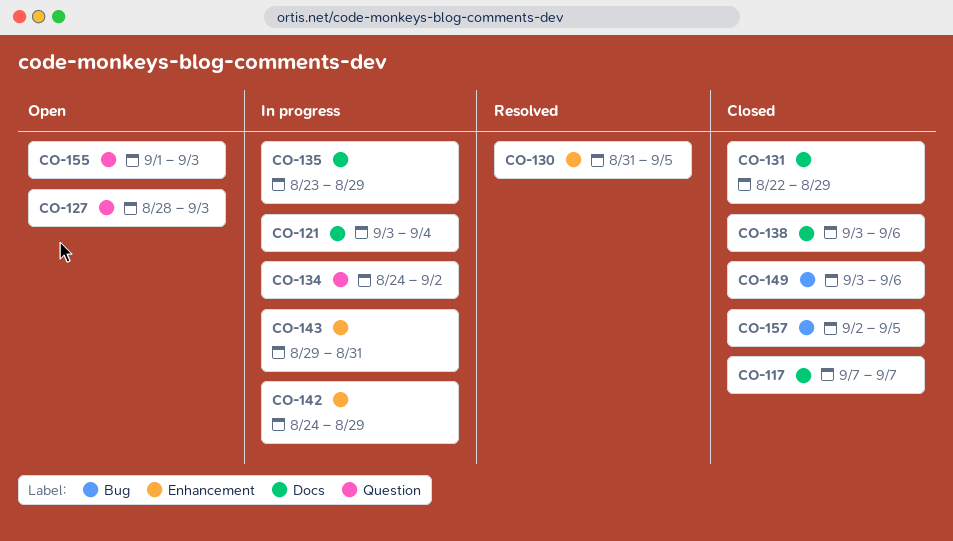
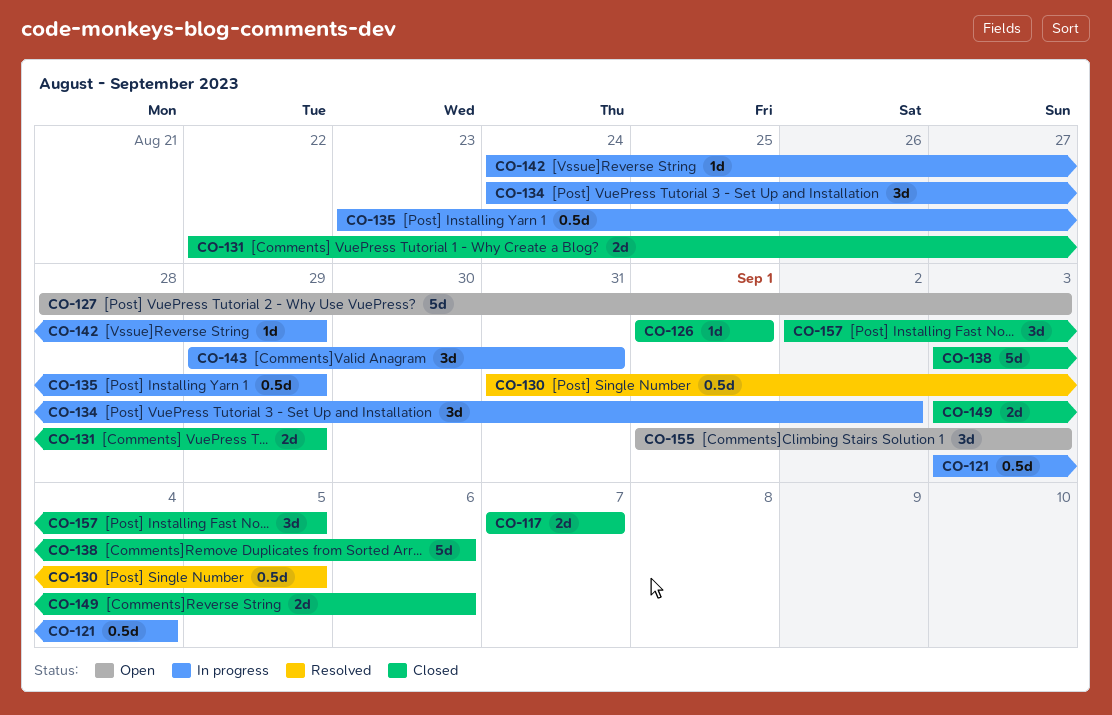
CO-126: none -> present

